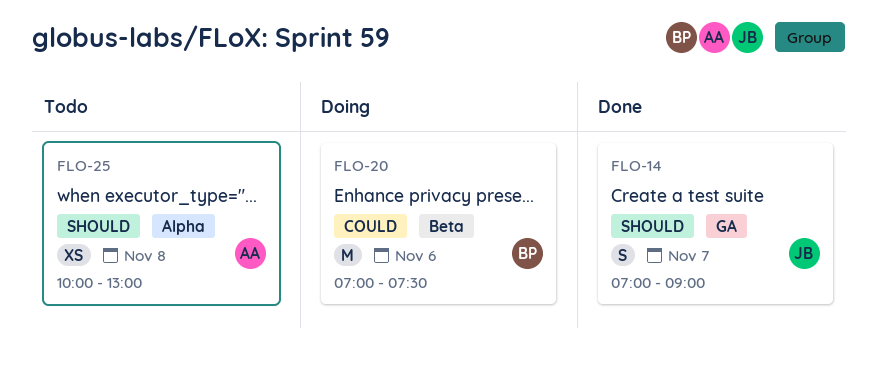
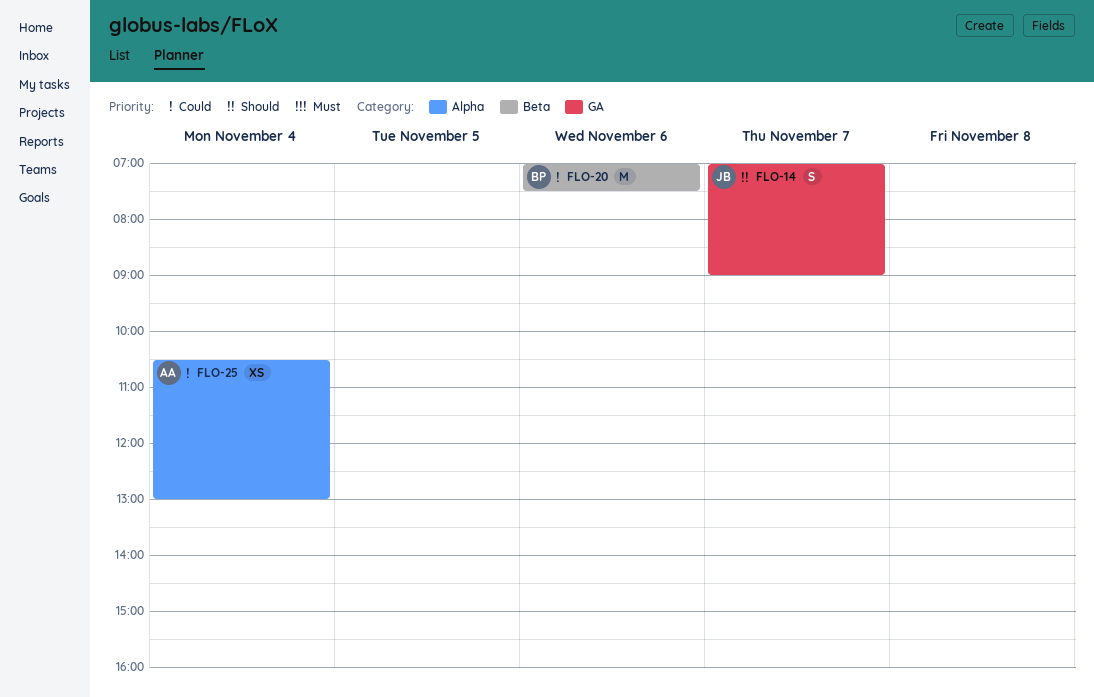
FLO-25, priority: Should -> Could
FLO-25, day: Nov 8 -> Nov 4
FLO-25, begins: 10:00 -> 10:30

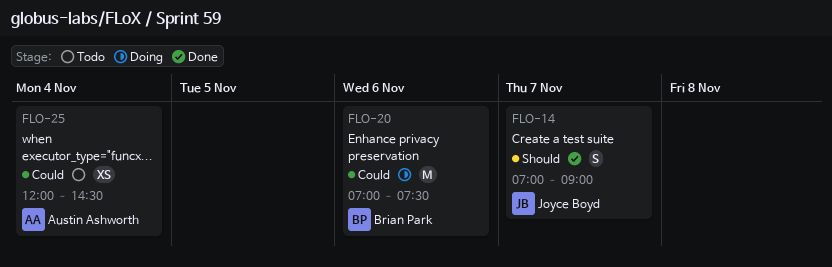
FLO-25, begins: 10:30 -> 12:00
FLO-25, ends: 13:00 -> 14:30

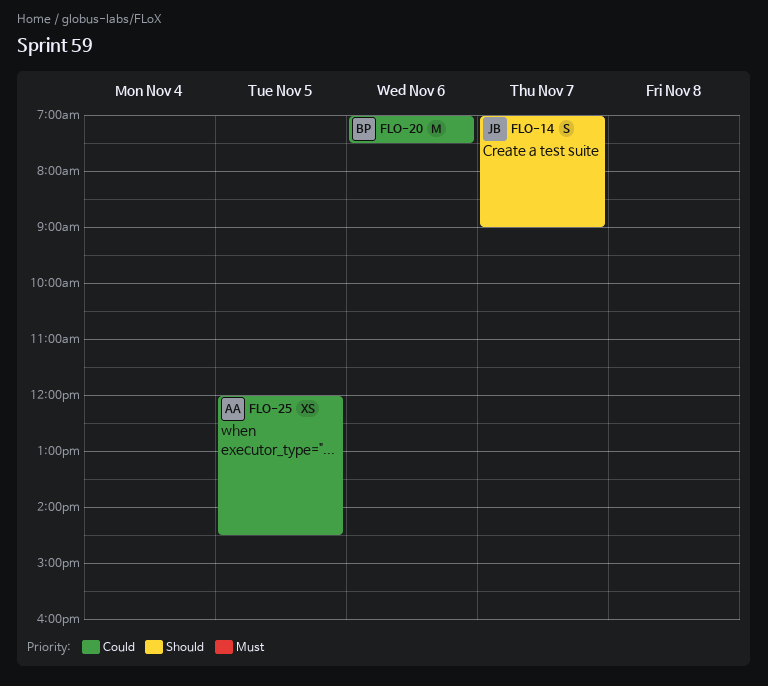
FLO-25, day: Nov 4 -> Nov 5

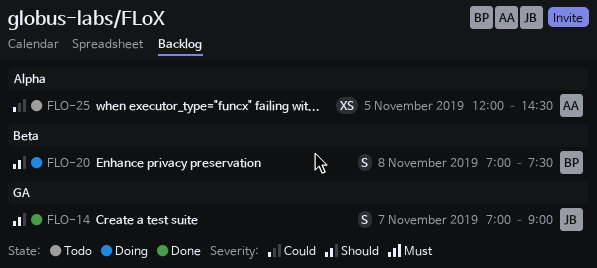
FLO-20, priority: Could -> Should
FLO-20, estimate: M -> S
FLO-20, day: Nov 6 -> Nov 8

